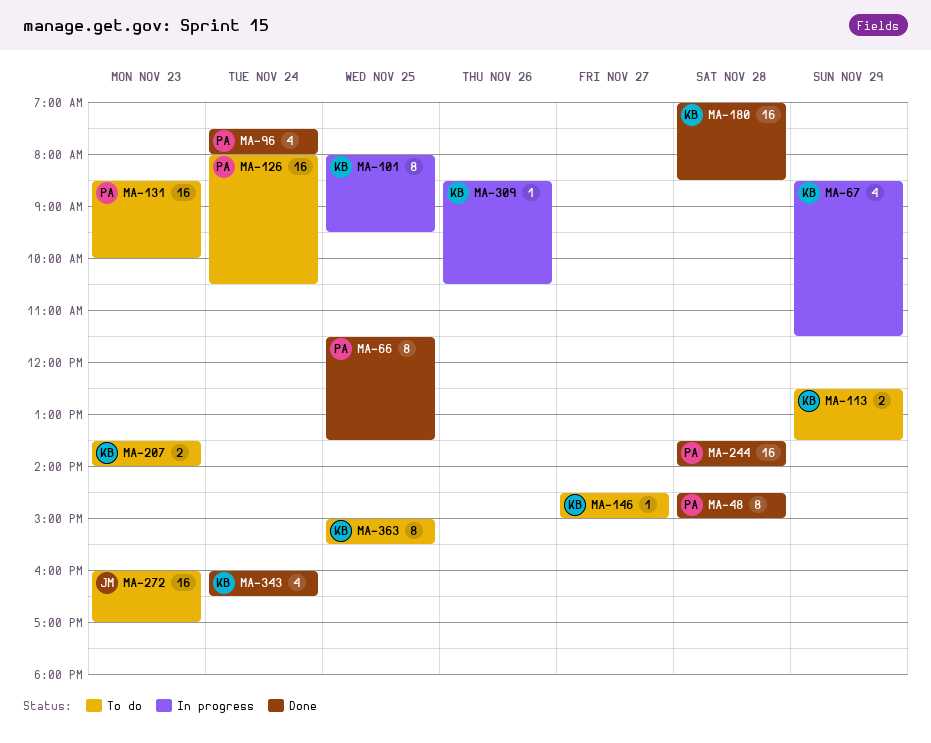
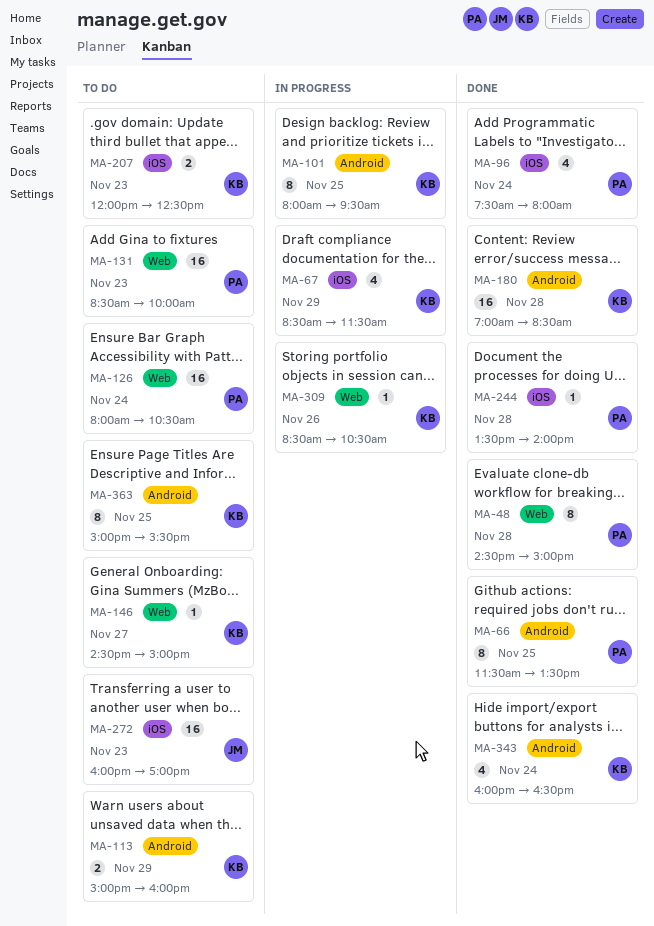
MA-113, begins: 12:30 -> 15:00
MA-113, ends: 13:30 -> 16:00
MA-207, begins: 13:30 -> 12:00
MA-207, ends: 14:00 -> 12:30
MA-244, estimate: 16 -> 1

